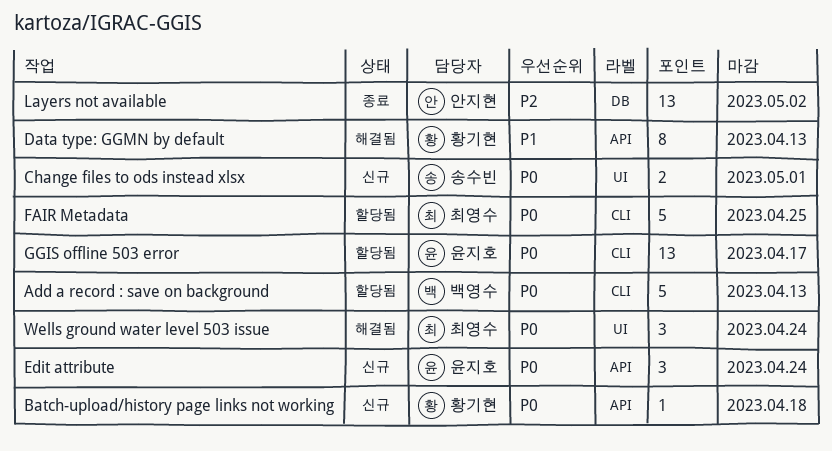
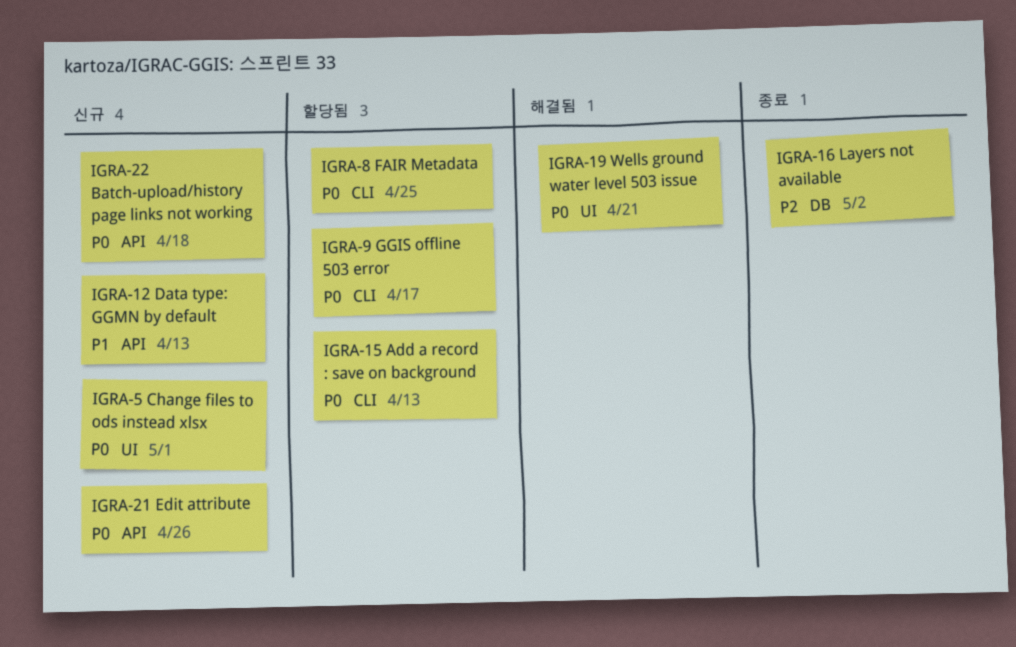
Data type: GGMN by default, status: 해결됨 -> 신규
Edit attribute, due: Apr 24 -> Apr 26
Wells ground water level 503 issue, due: Apr 24 -> Apr 21

